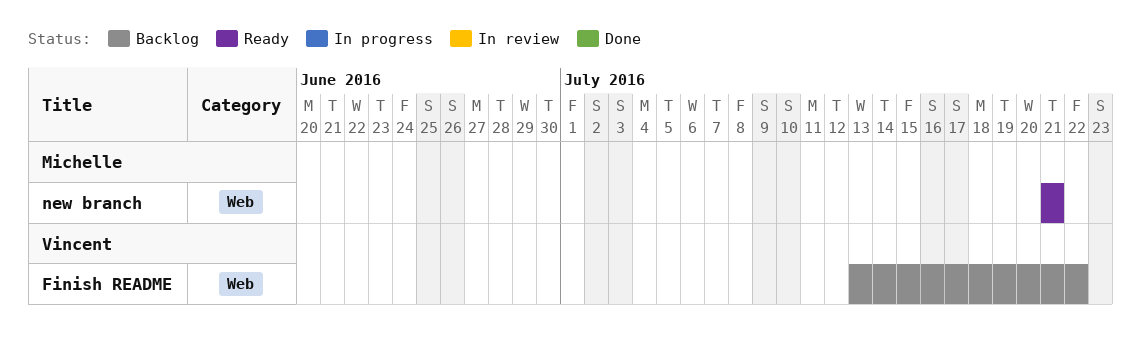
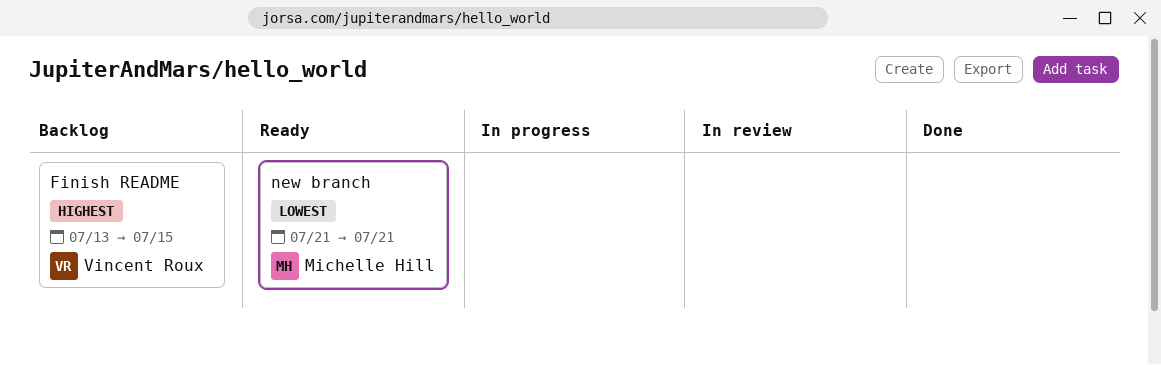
Finish README, due: Jul 22 -> Jul 15

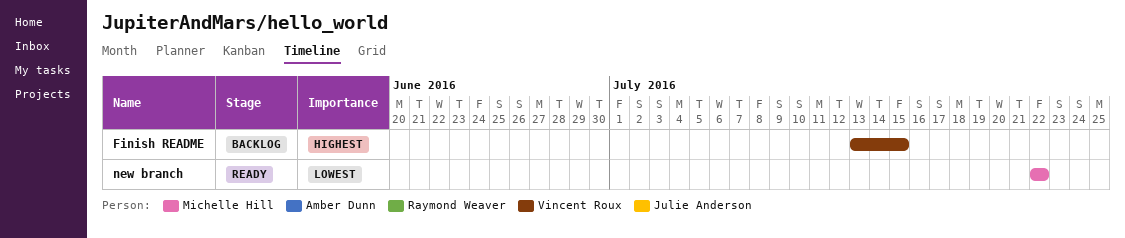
new branch, start: Jul 21 -> Jul 22
new branch, due: Jul 21 -> Jul 22

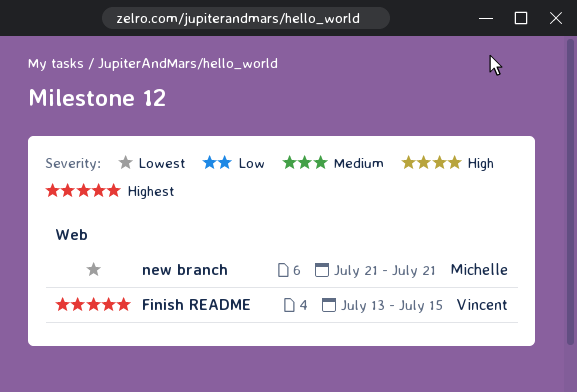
new branch, start: Jul 22 -> Jul 21
new branch, due: Jul 22 -> Jul 21

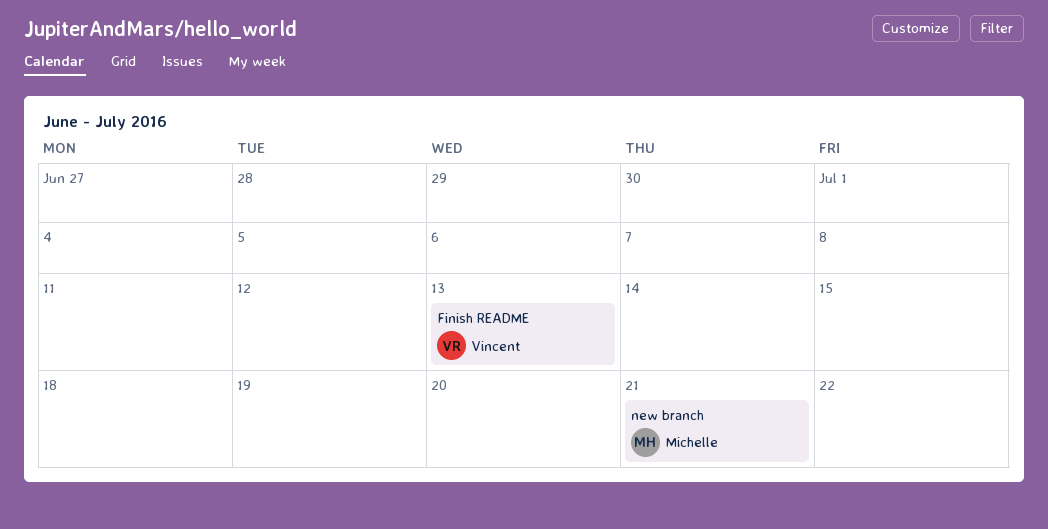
Finish README, due: Jul 15 -> Jul 13

